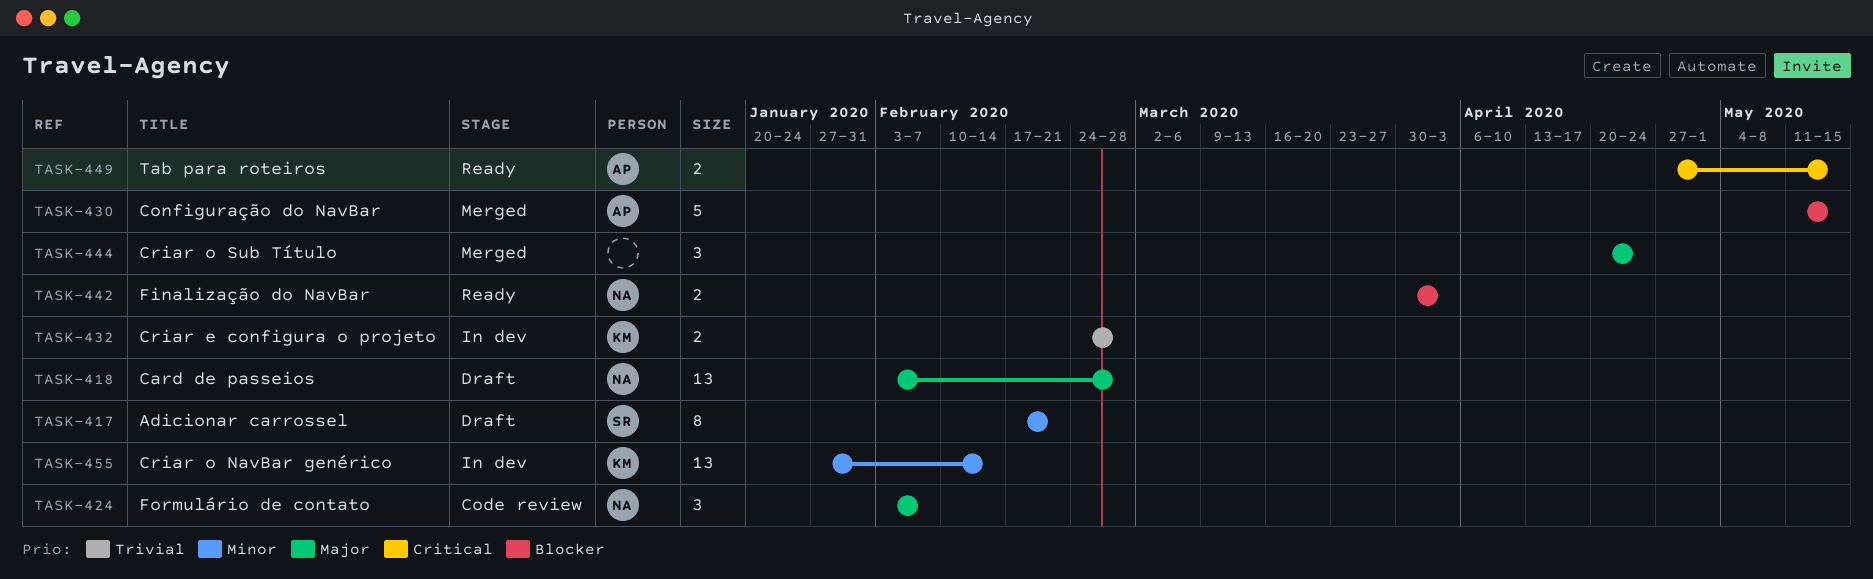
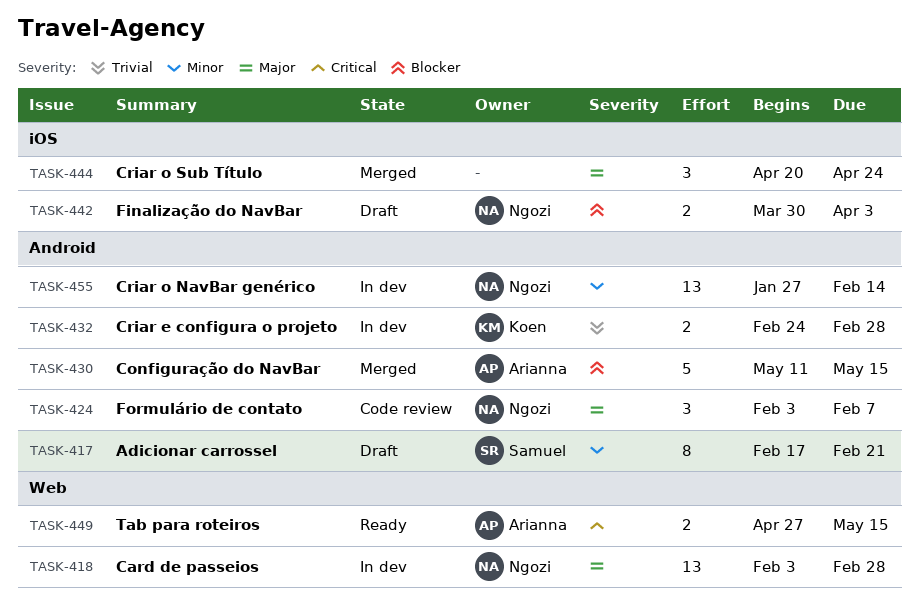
TASK-418, status: Draft -> In dev
TASK-442, status: Ready -> Draft
TASK-455, owner: Koen -> Ngozi

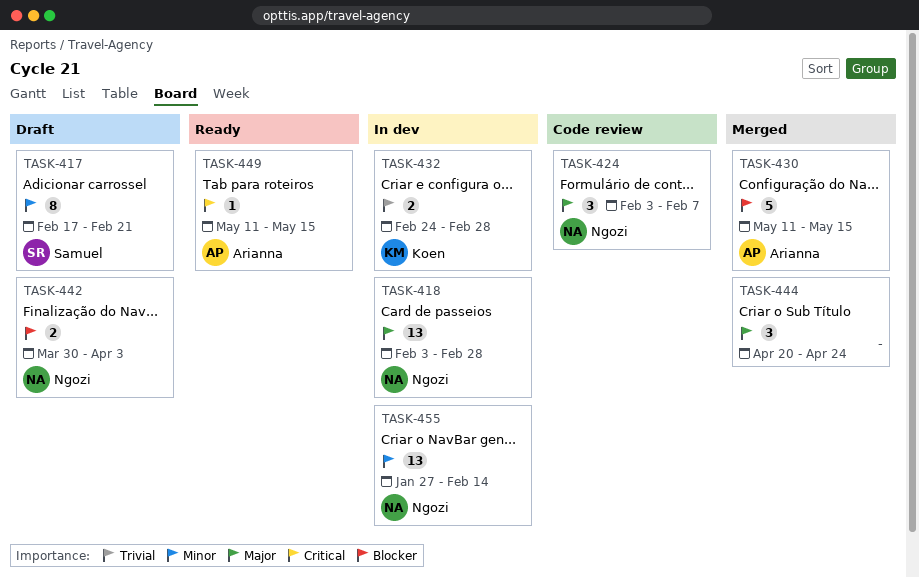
TASK-449, estimate: 2 -> 1
TASK-449, start: Apr 27 -> May 11

